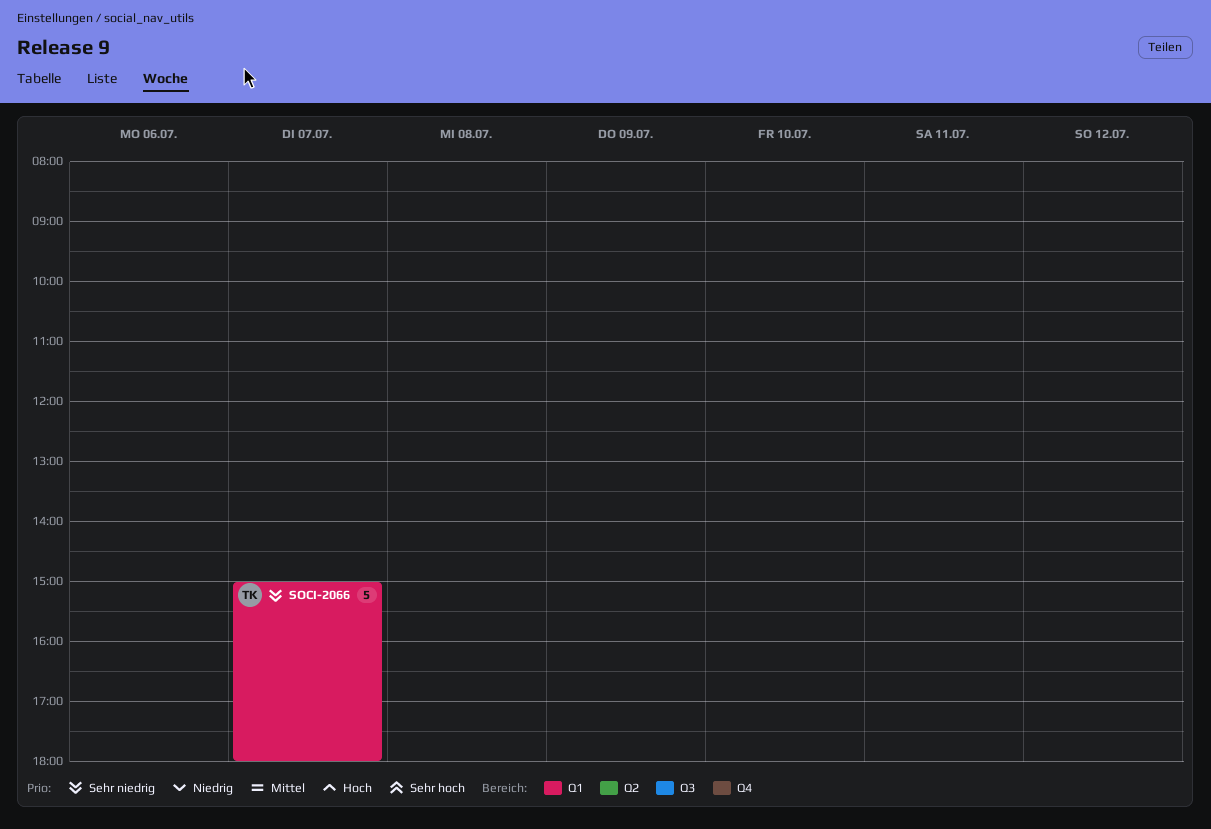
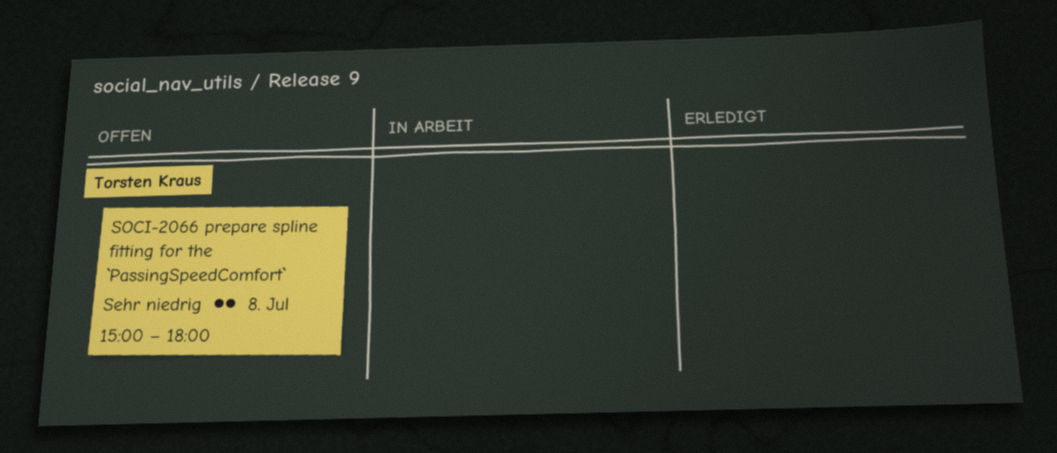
SOCI-2066, estimate: 5 -> 2
SOCI-2066, day: Jul 7 -> Jul 8

